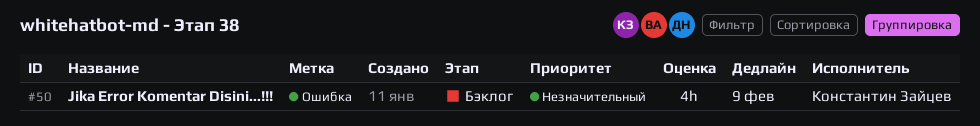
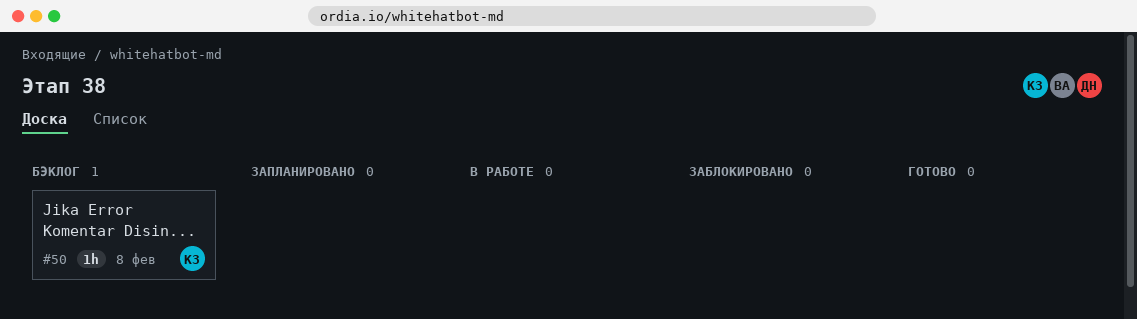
#50, estimate: 4h -> 1h
#50, due: Feb 9 -> Feb 8

